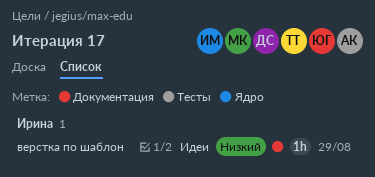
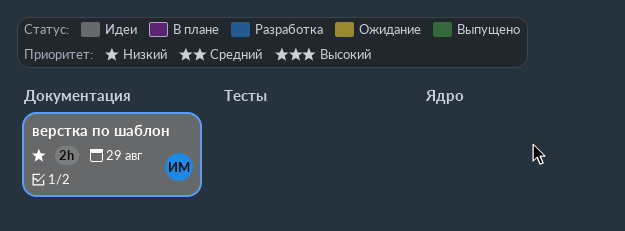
верстка по шаблон, estimate: 1h -> 2h

